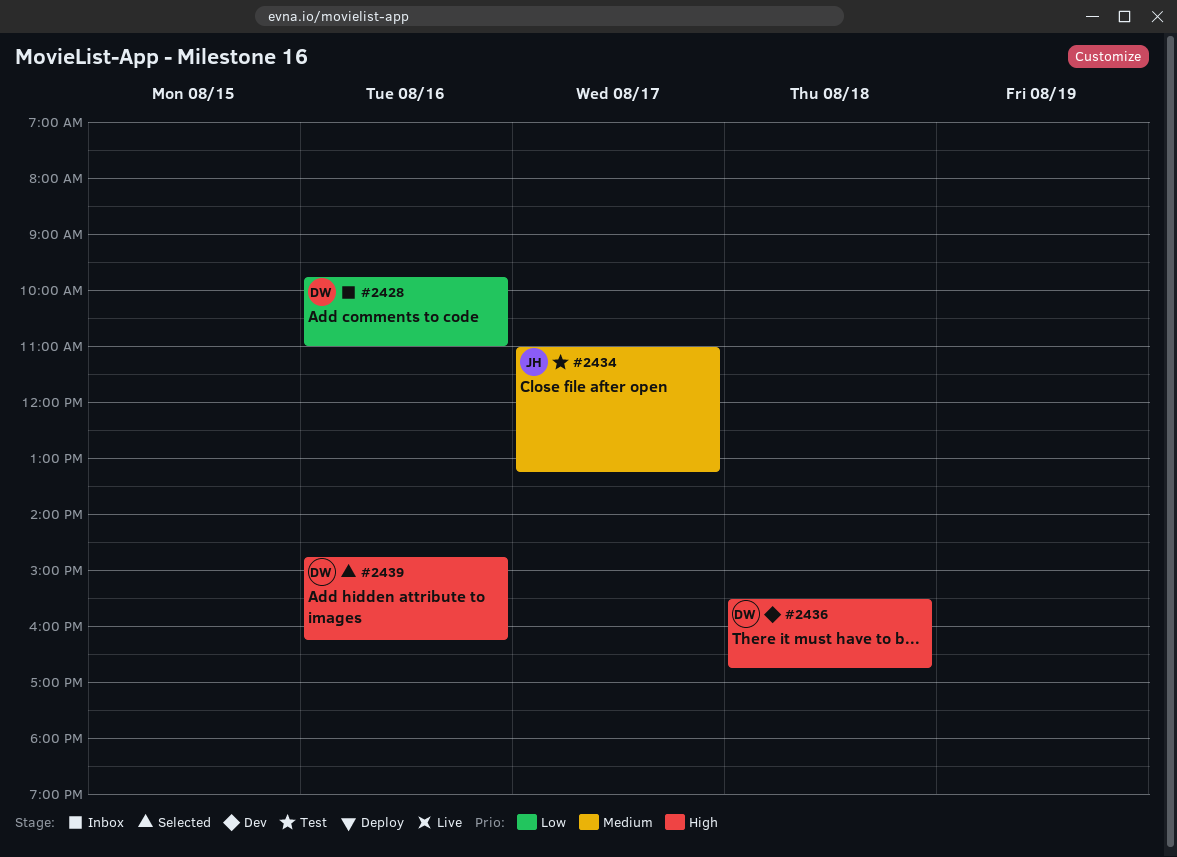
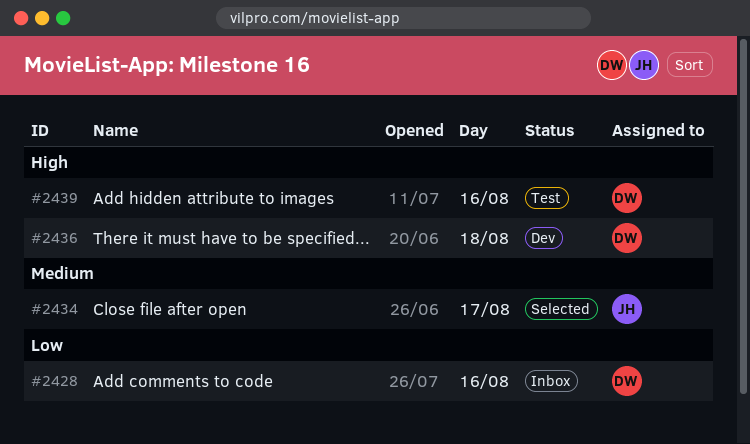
#2434, status: Test -> Selected
#2439, status: Selected -> Test

